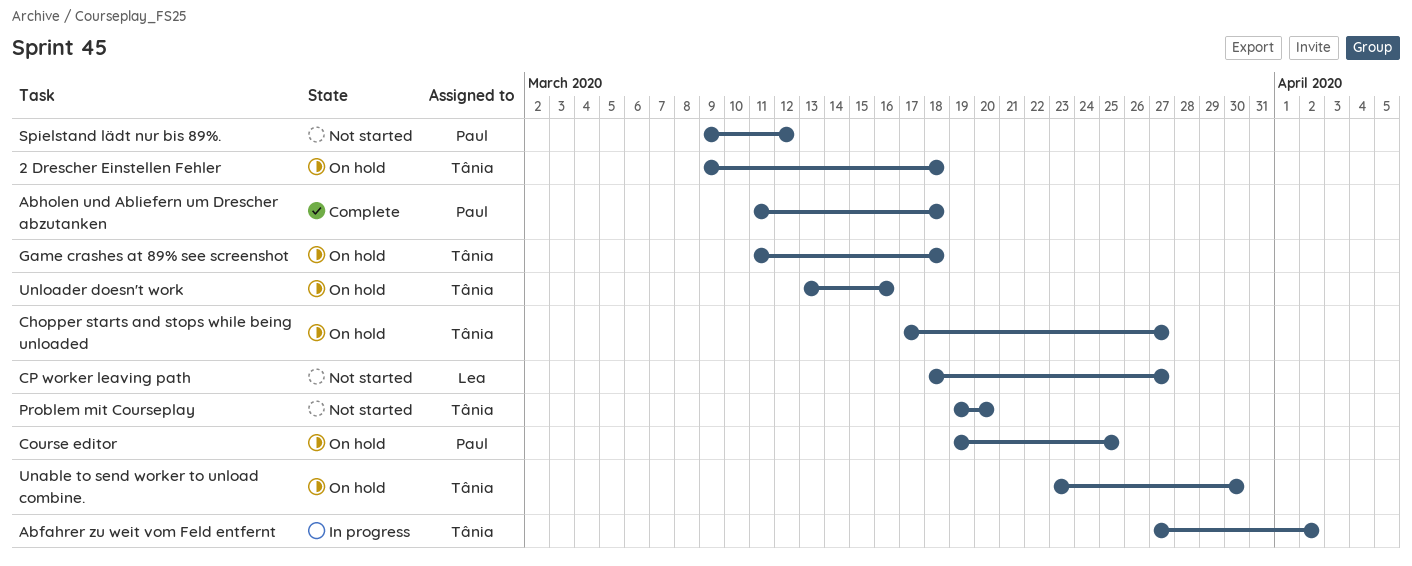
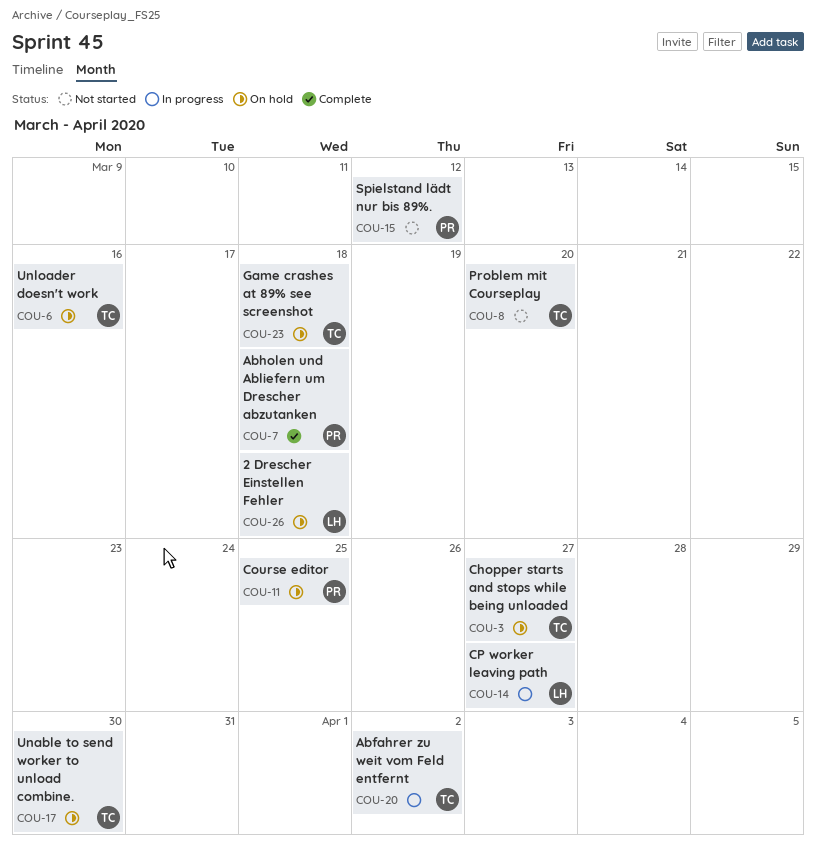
2 Drescher Einstellen Fehler, owner: Tânia -> Lea
CP worker leaving path, status: Not started -> In progress

